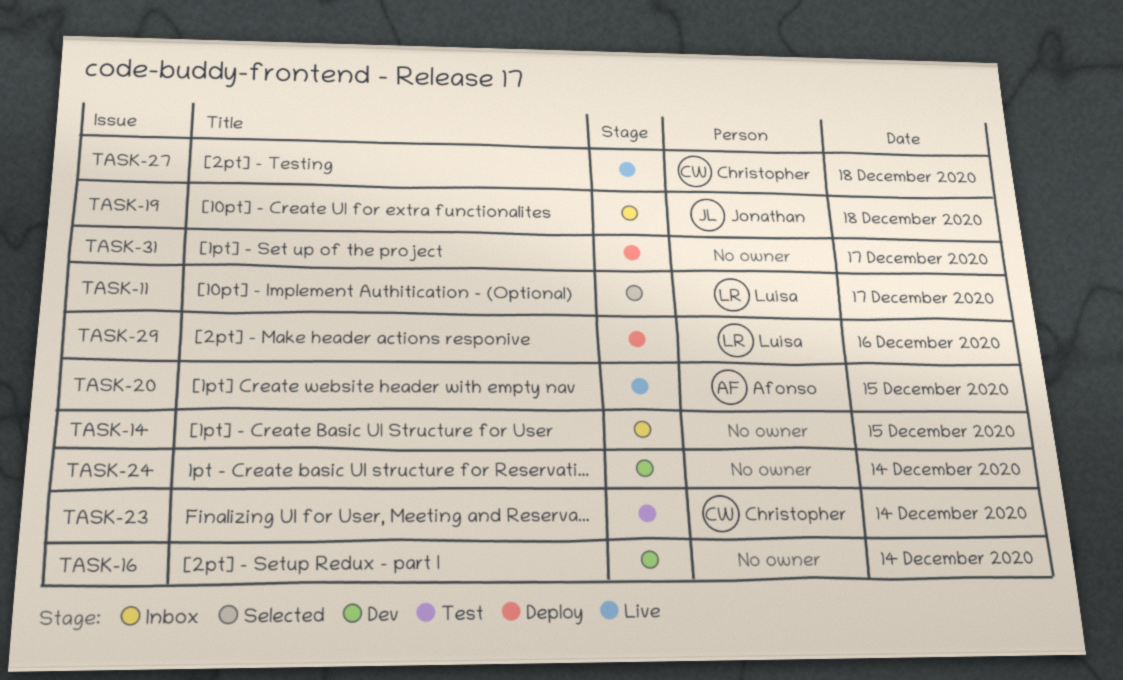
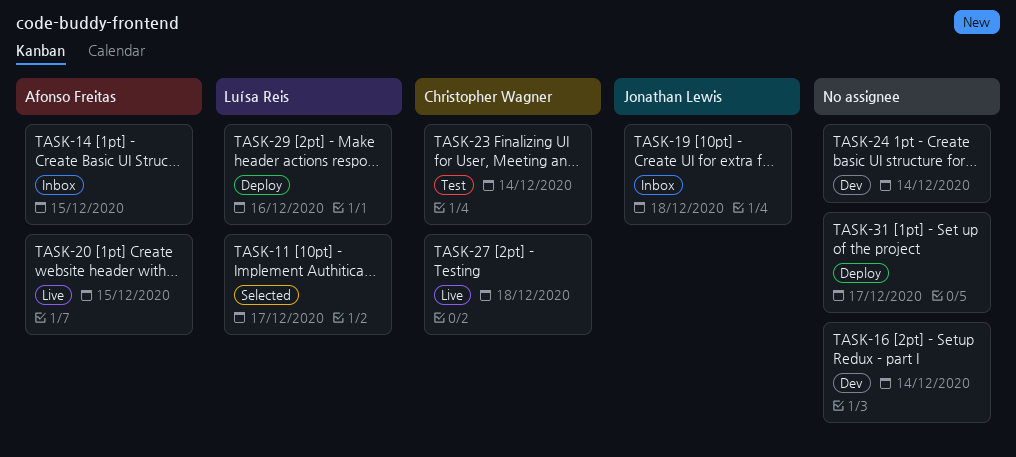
TASK-14, owner: none -> Afonso Freitas

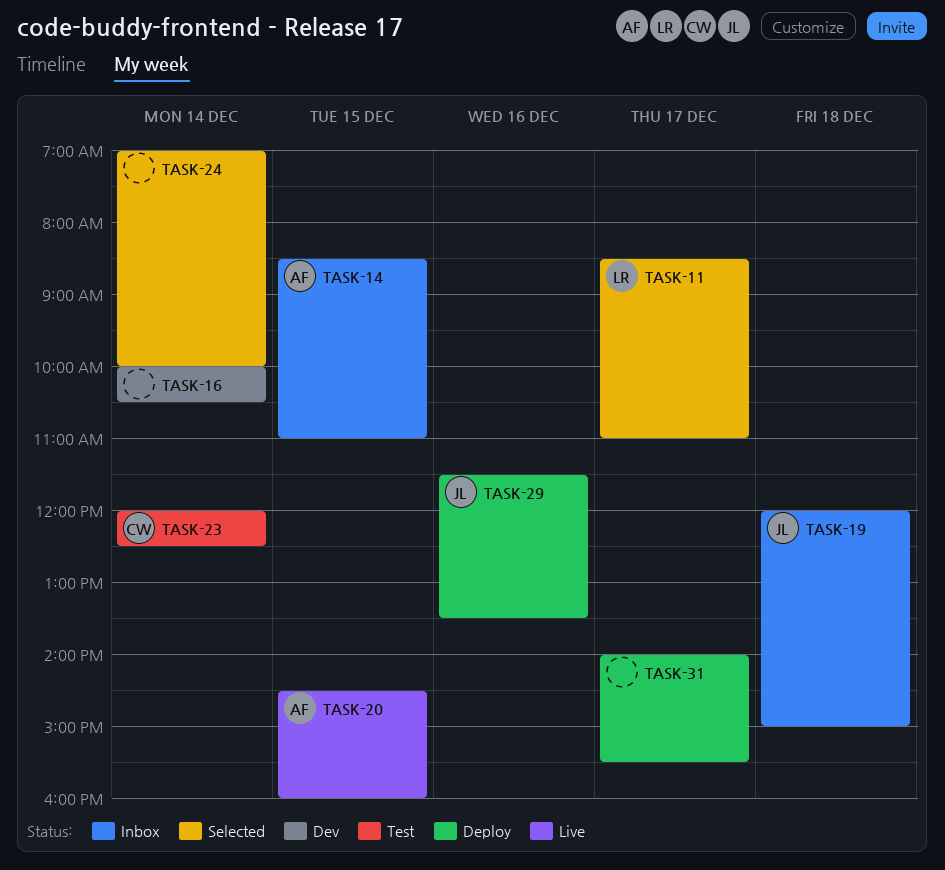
TASK-24, status: Dev -> Selected
TASK-27: present -> none
TASK-29, owner: Luísa Reis -> Jonathan Lewis

